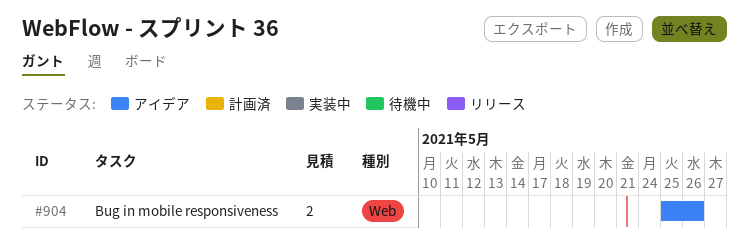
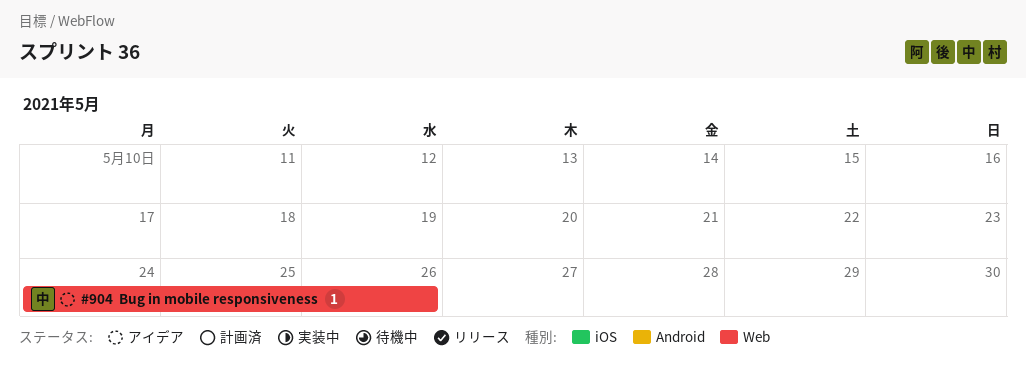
#904, estimate: 2 -> 1
#904, start: May 25 -> May 24

